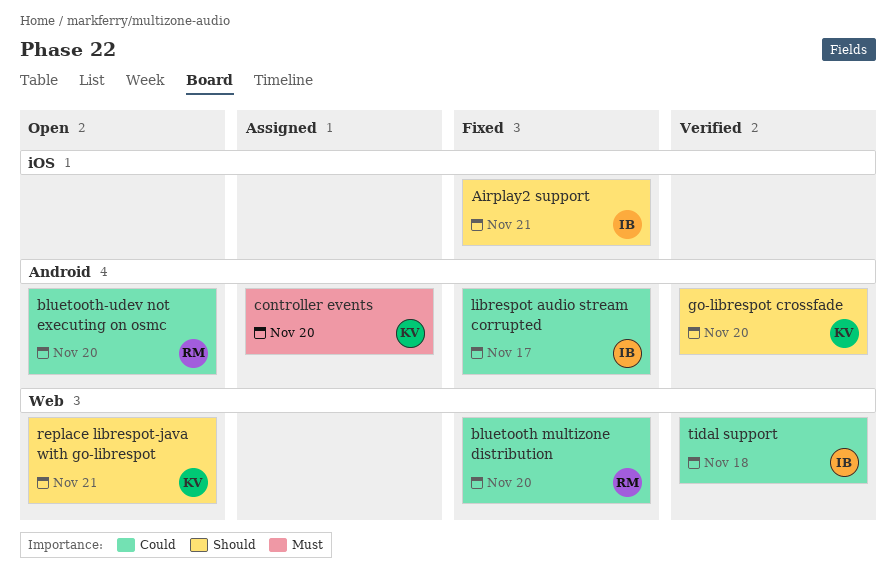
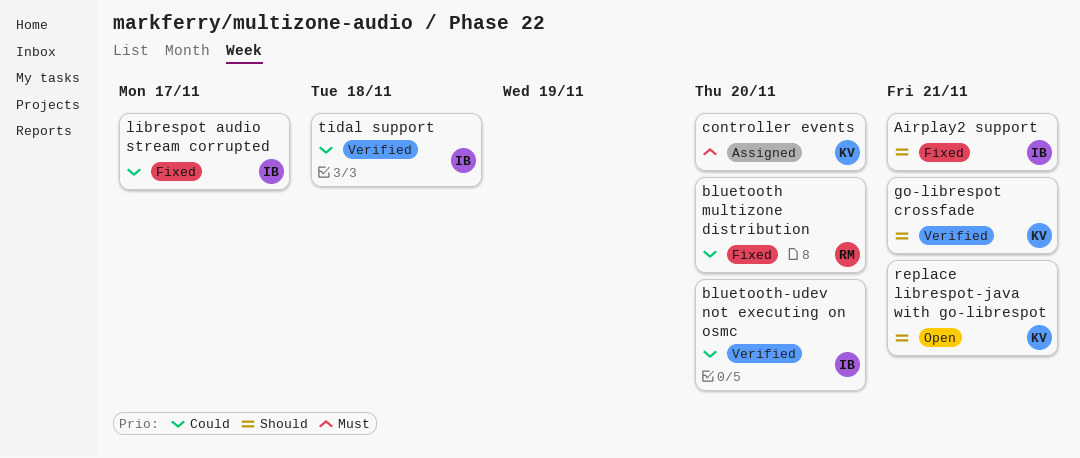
bluetooth-udev not executing on osmc, status: Open -> Verified
bluetooth-udev not executing on osmc, owner: RM -> IB
go-librespot crossfade, due: Nov 20 -> Nov 21

